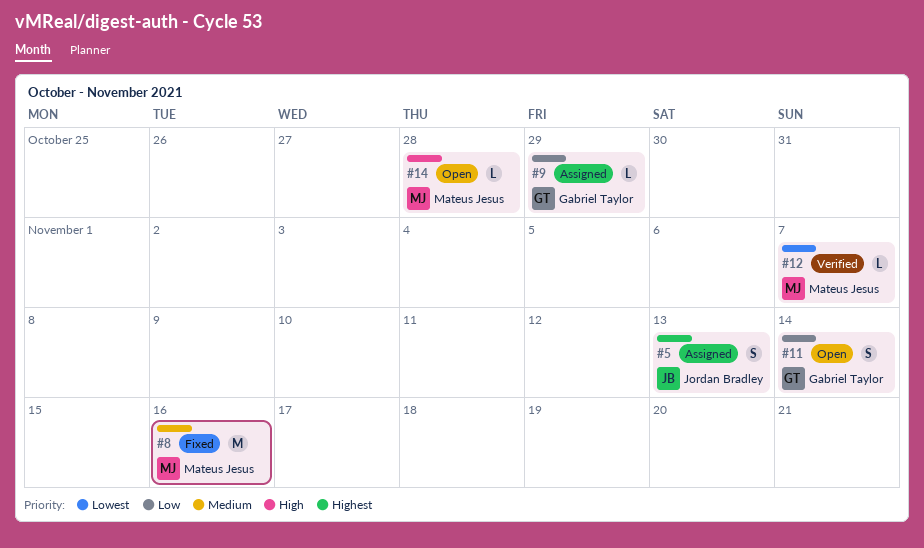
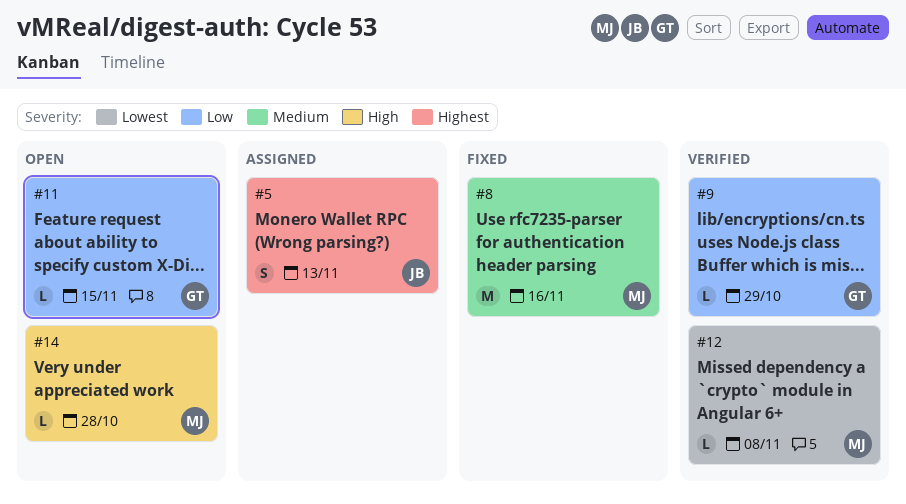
#9, status: Assigned -> Verified
#11, estimate: S -> L
#11, due: Nov 14 -> Nov 15
#12, due: Nov 7 -> Nov 8

